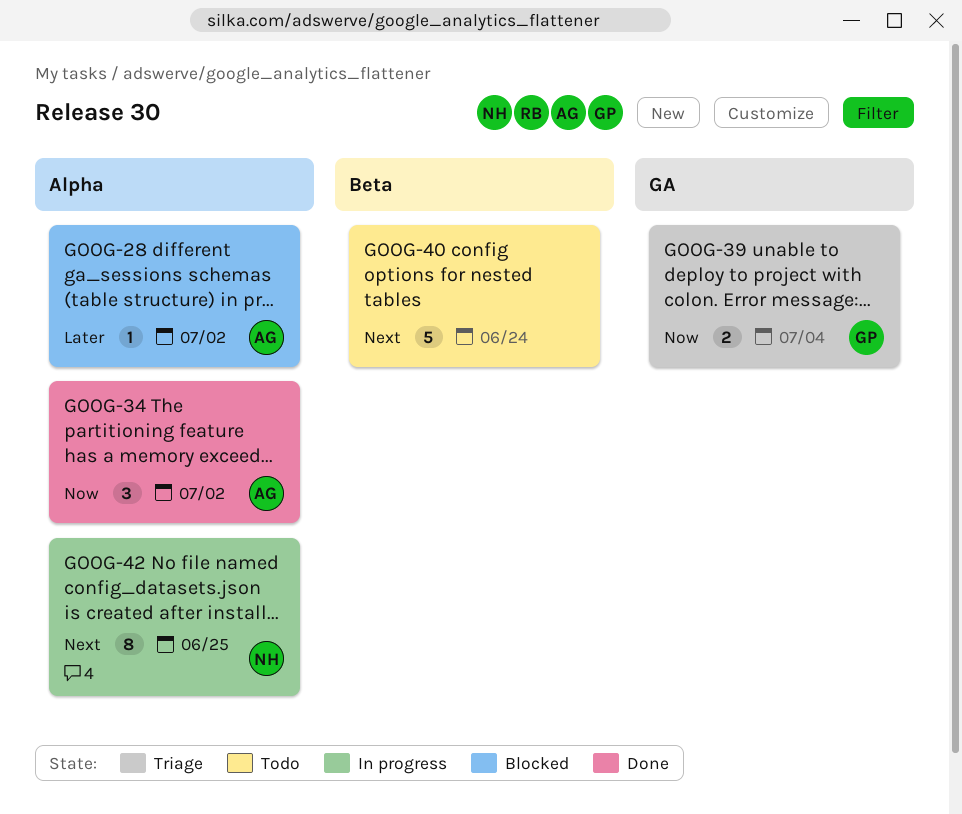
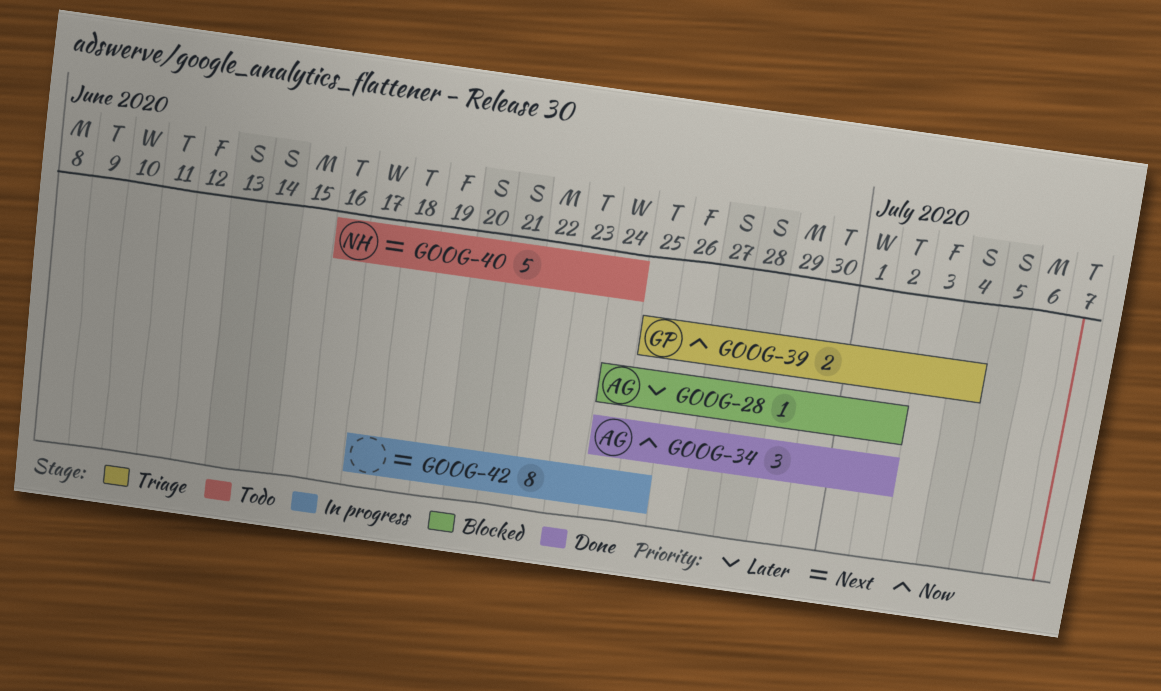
GOOG-40, owner: none -> NH
GOOG-42, owner: NH -> none

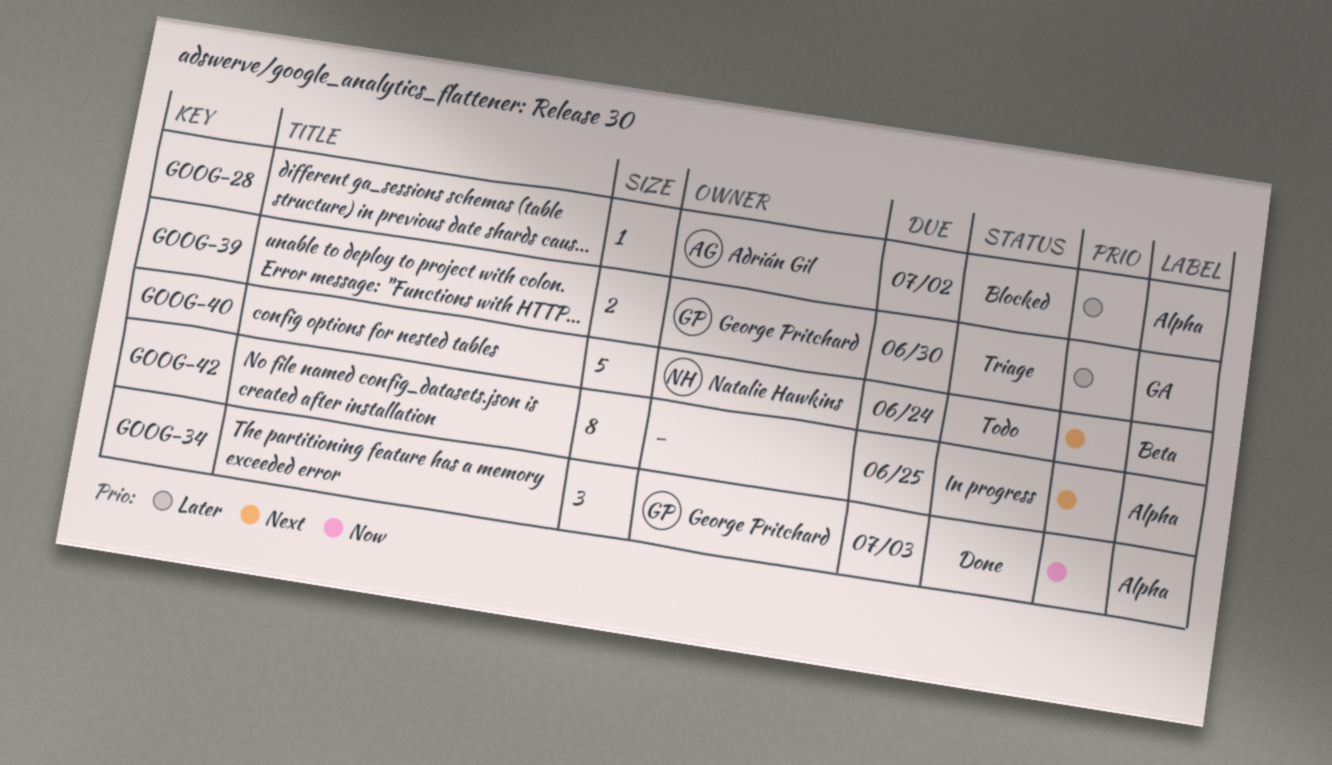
GOOG-34, owner: Adrián Gil -> George Pritchard
GOOG-34, due: Jul 2 -> Jul 3
GOOG-39, priority: Now -> Later
GOOG-39, due: Jul 4 -> Jun 30

